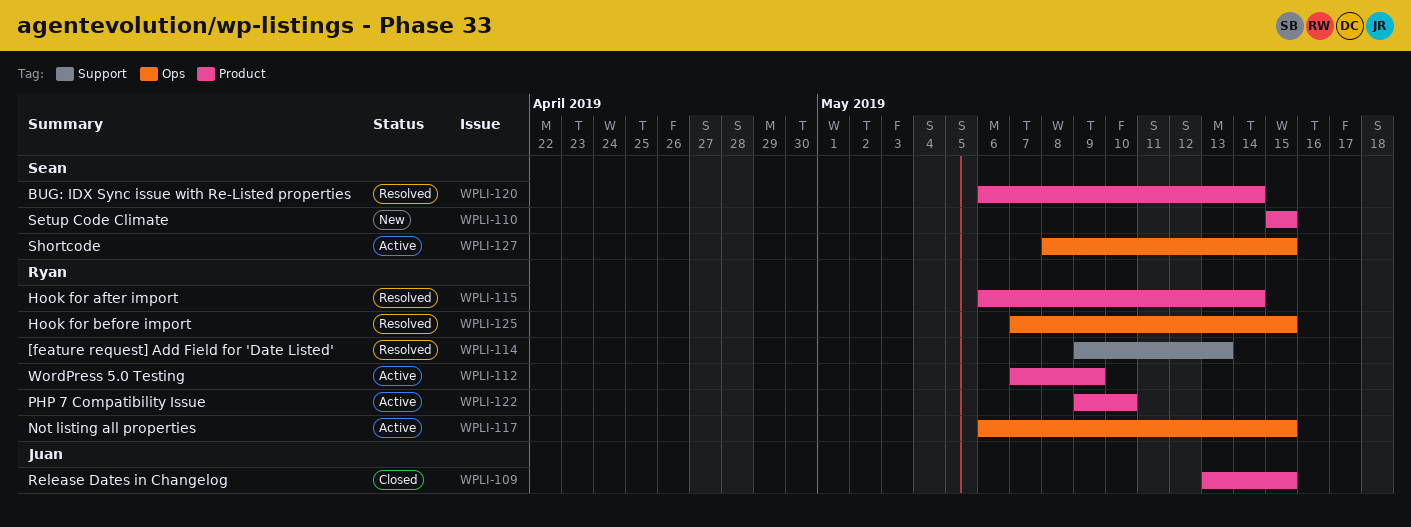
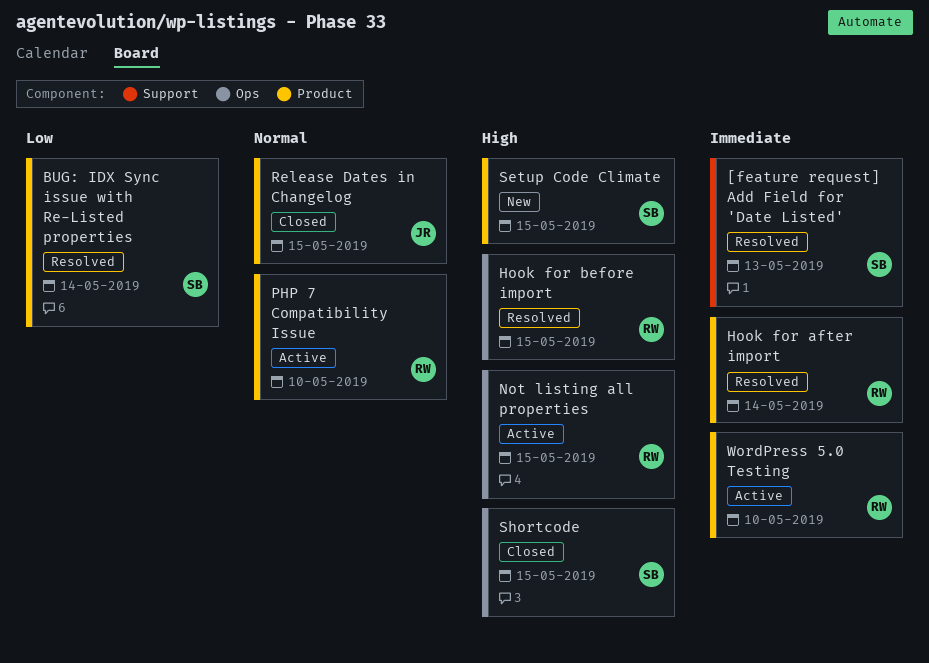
[feature request] Add Field for 'Date Listed', owner: Ryan -> Sean
Shortcode, status: Active -> Closed
WordPress 5.0 Testing, due: May 9 -> May 10

